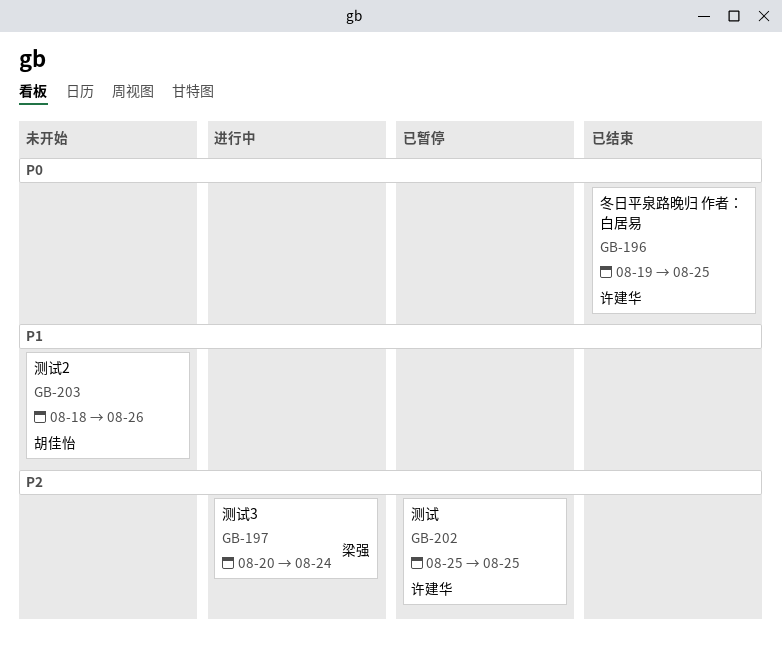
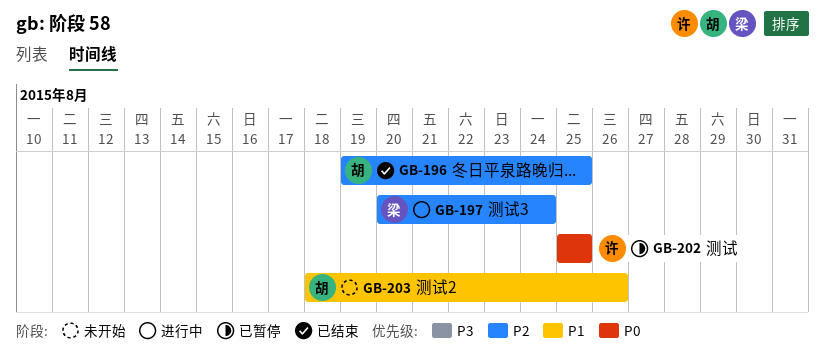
GB-196, owner: 许建华 -> 胡佳怡
GB-196, priority: P0 -> P2
GB-202, priority: P2 -> P0

